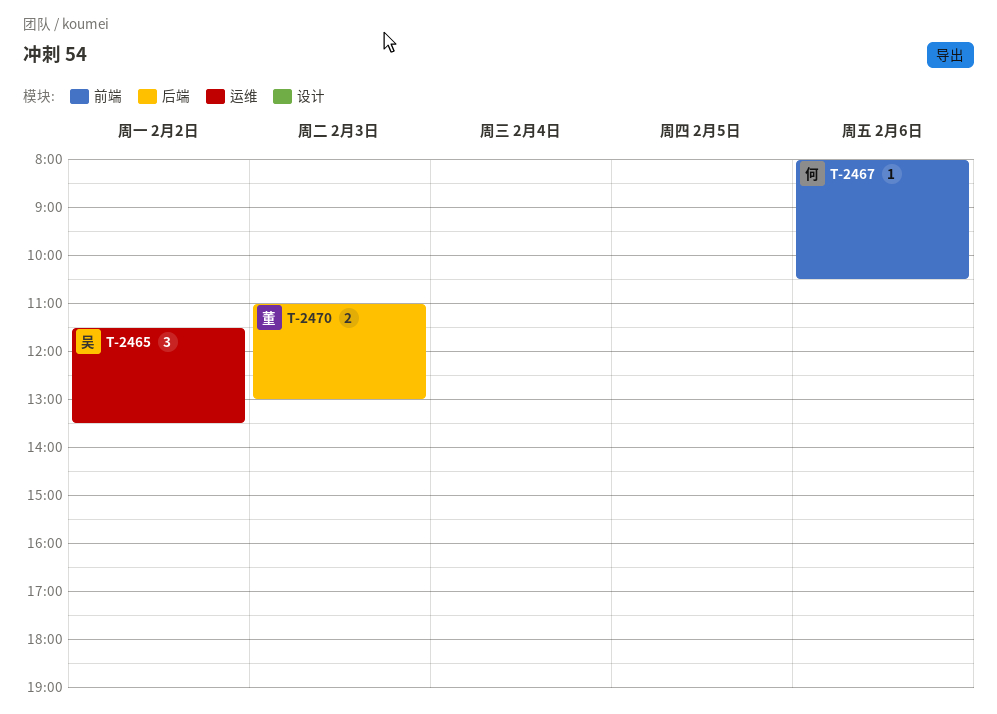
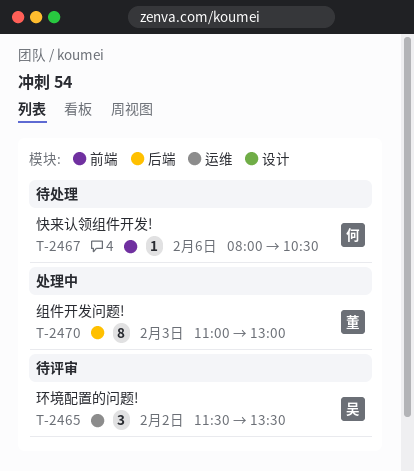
T-2470, estimate: 2 -> 8

